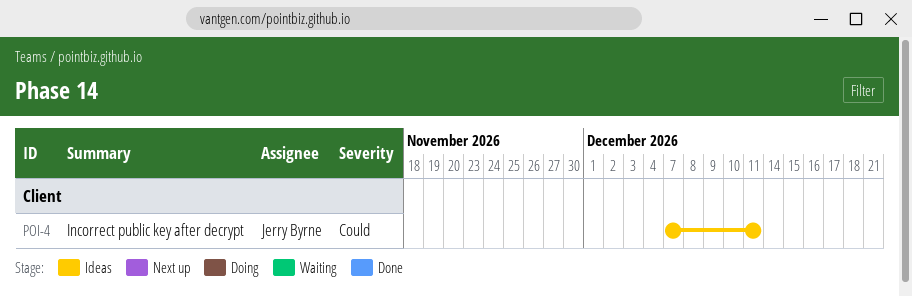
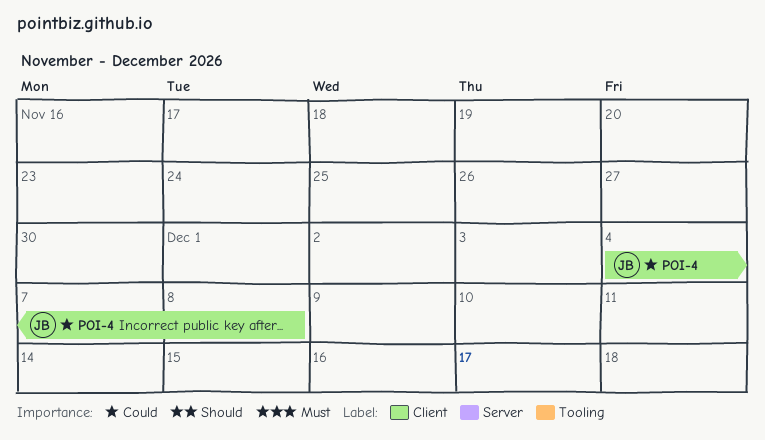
POI-4, start: Dec 7 -> Dec 4
POI-4, due: Dec 11 -> Dec 8

